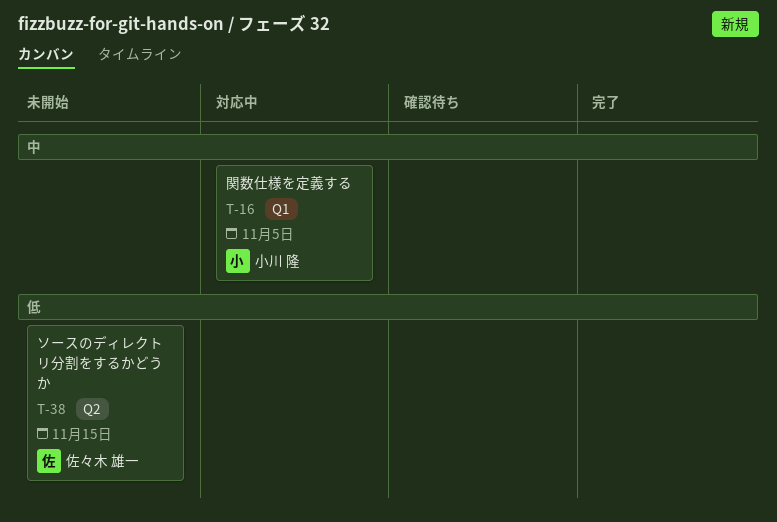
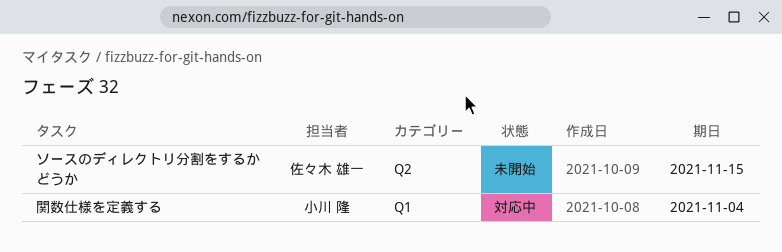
関数仕様を定義する, due: Nov 5 -> Nov 4

